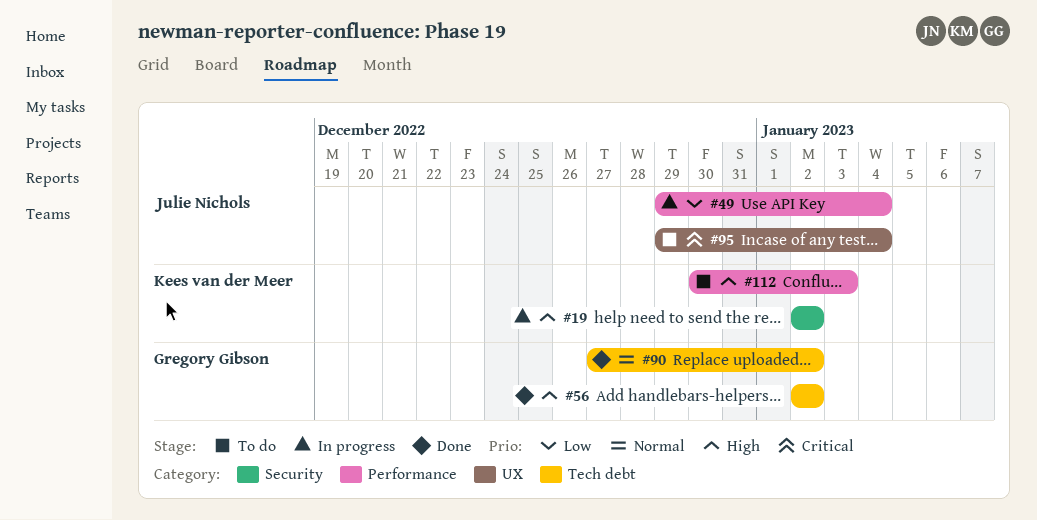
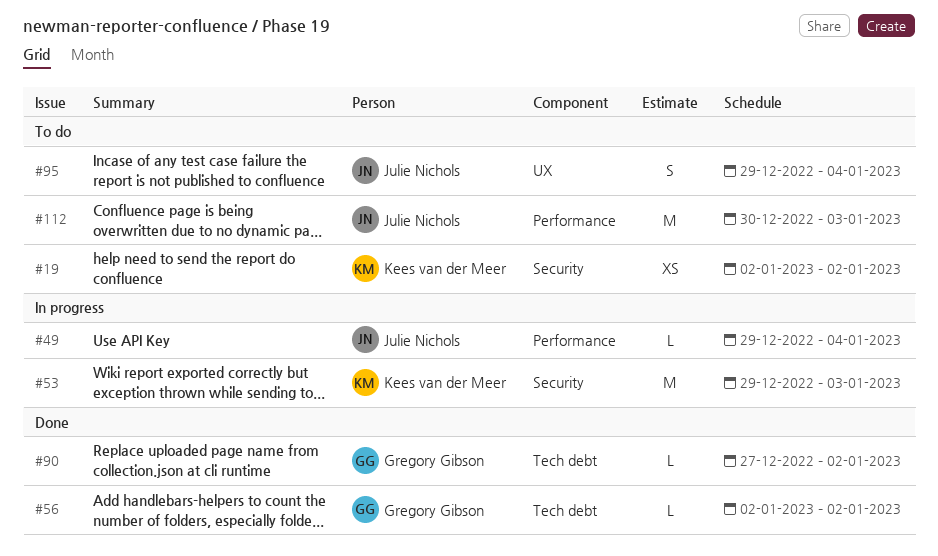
#19, status: In progress -> To do
#53: none -> present
#112, owner: Kees van der Meer -> Julie Nichols

